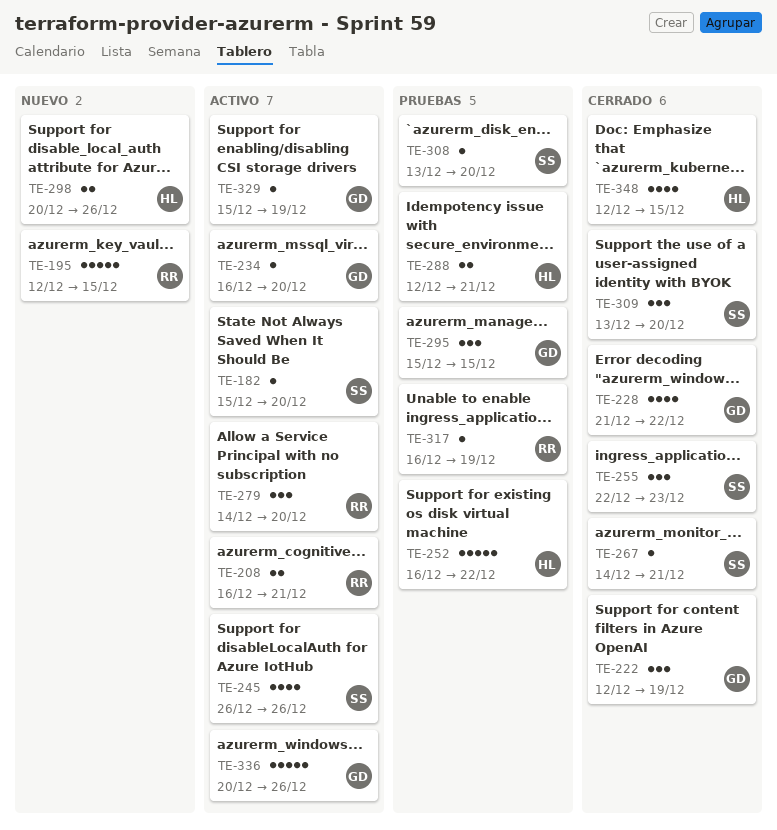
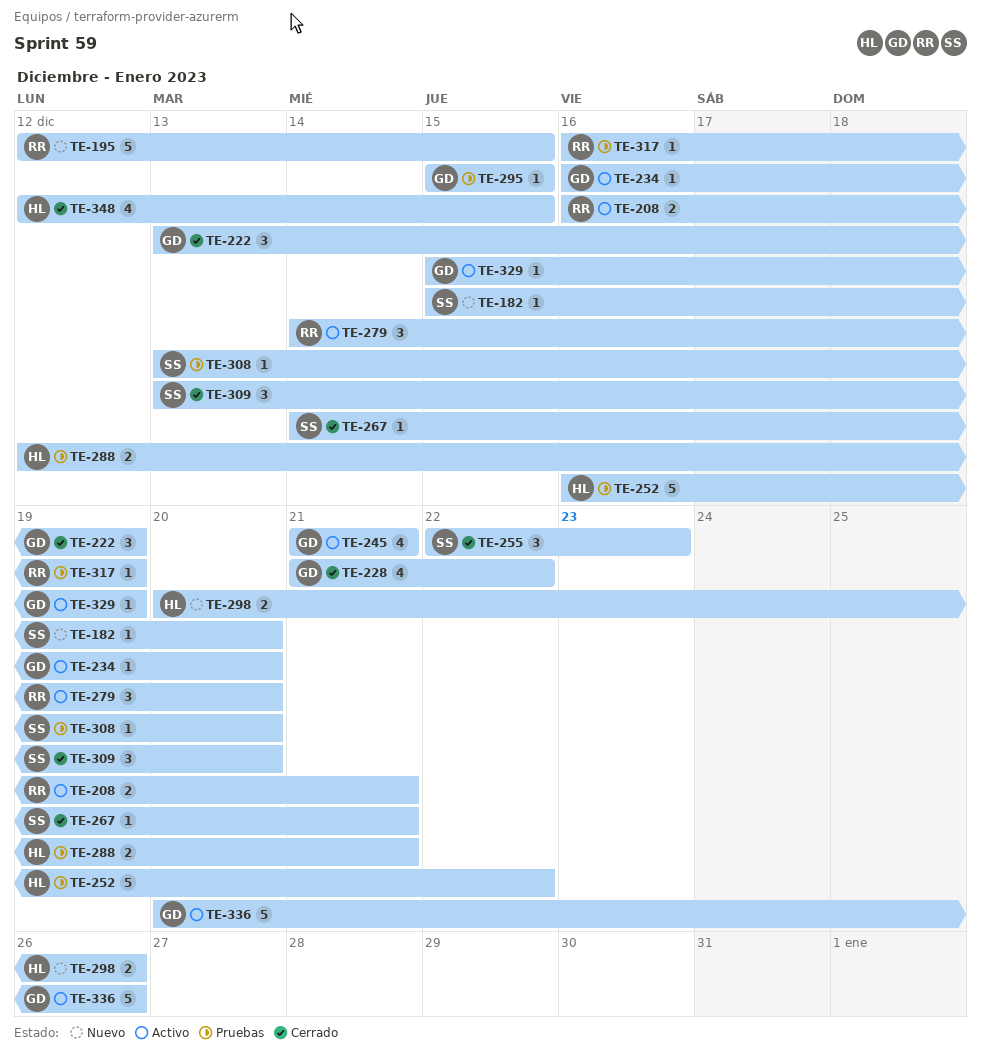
TE-182, status: Activo -> Nuevo
TE-222, start: Dec 12 -> Dec 13
TE-245, owner: SS -> GD
TE-245, start: Dec 26 -> Dec 21
TE-245, due: Dec 26 -> Dec 21
TE-295, estimate: 3 -> 1

